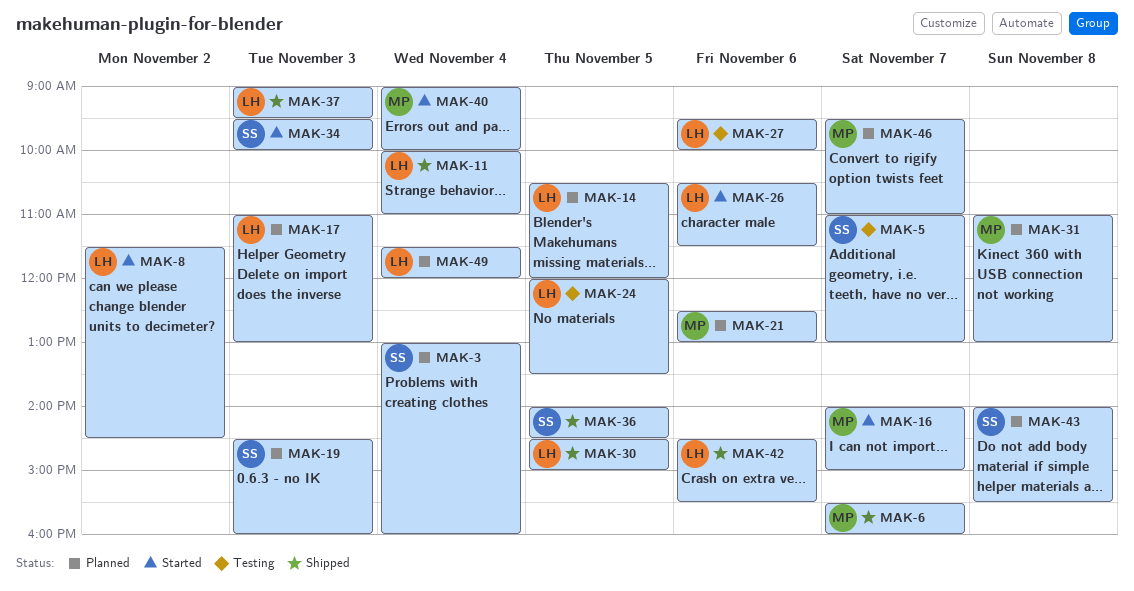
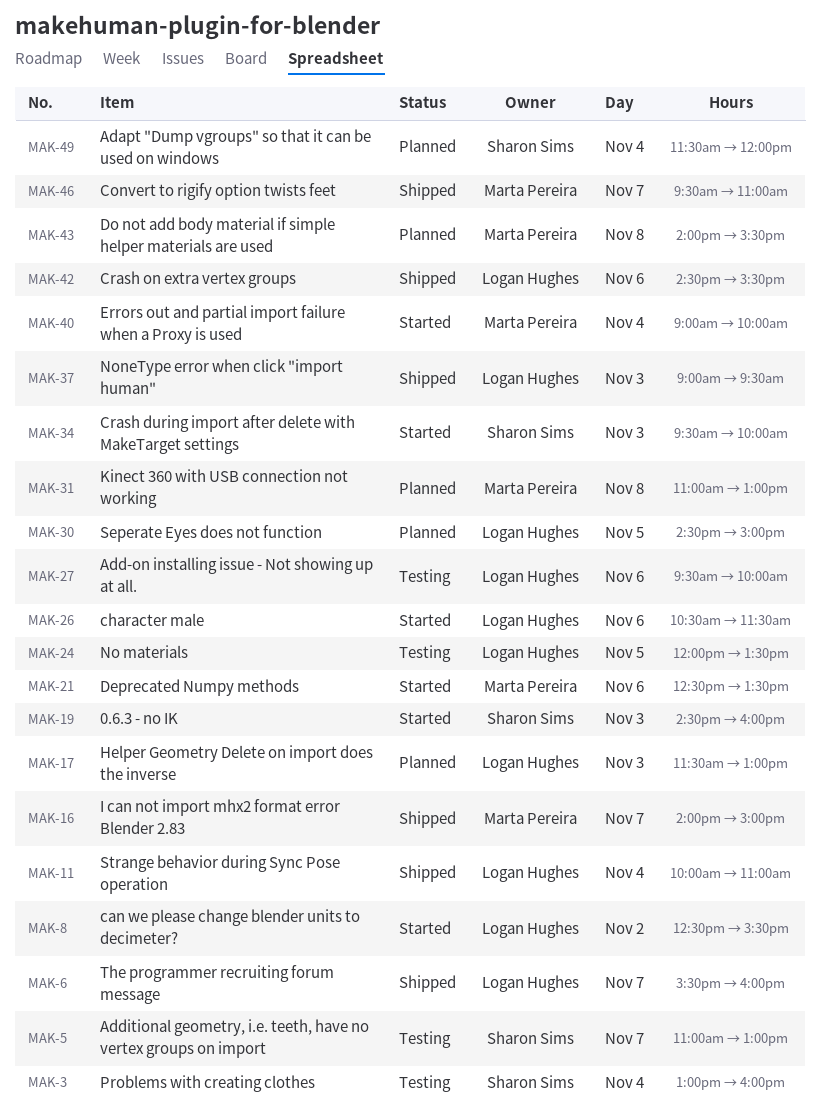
MAK-3, status: Planned -> Testing
MAK-6, owner: Marta Pereira -> Logan Hughes
MAK-8, begins: 11:30 -> 12:30
MAK-8, ends: 14:30 -> 15:30
MAK-14: present -> none
MAK-16, status: Started -> Shipped
MAK-17, begins: 11:00 -> 11:30
MAK-19, status: Planned -> Started
MAK-21, status: Planned -> Started
MAK-21, ends: 13:00 -> 13:30
MAK-30, status: Shipped -> Planned
MAK-36: present -> none
MAK-43, owner: Sharon Sims -> Marta Pereira
MAK-46, status: Planned -> Shipped
MAK-49, owner: Logan Hughes -> Sharon Sims

